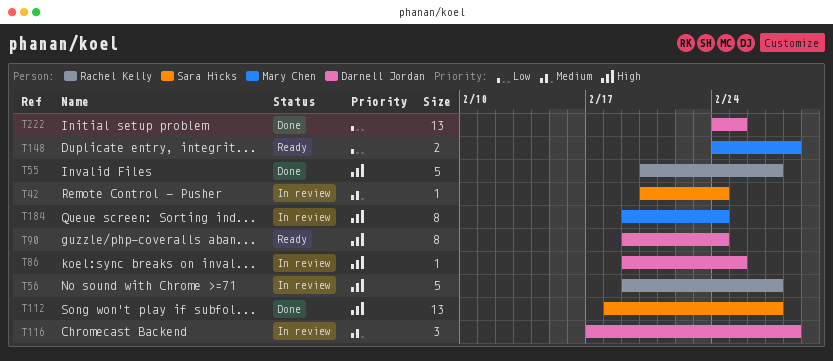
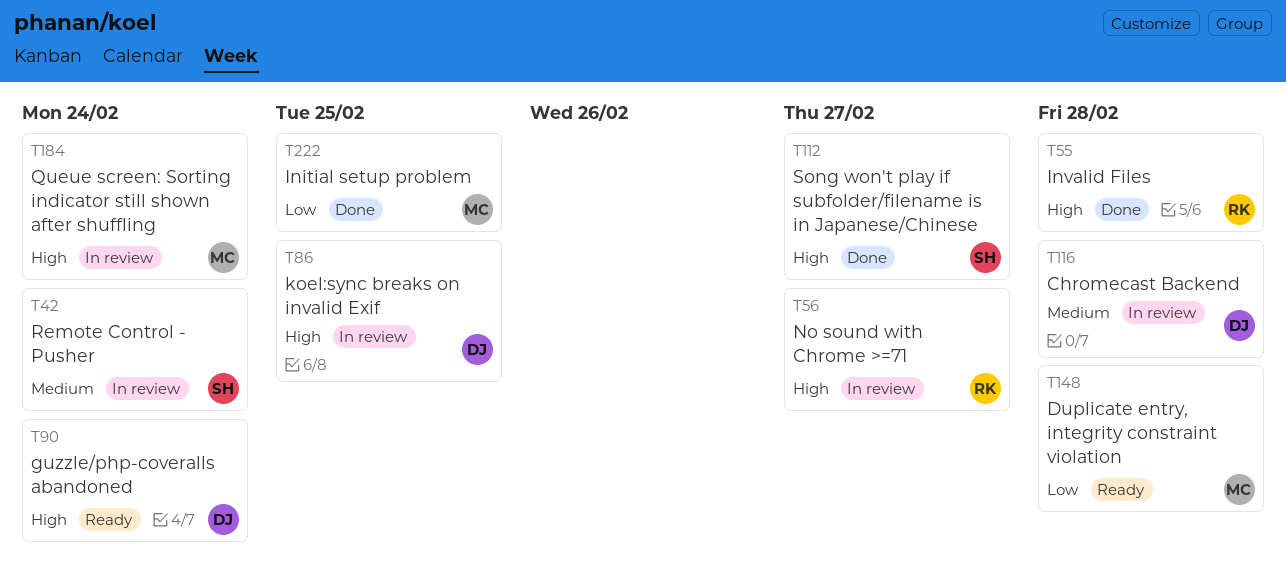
T55, due: Feb 27 -> Feb 28
T222, owner: Darnell Jordan -> Mary Chen

